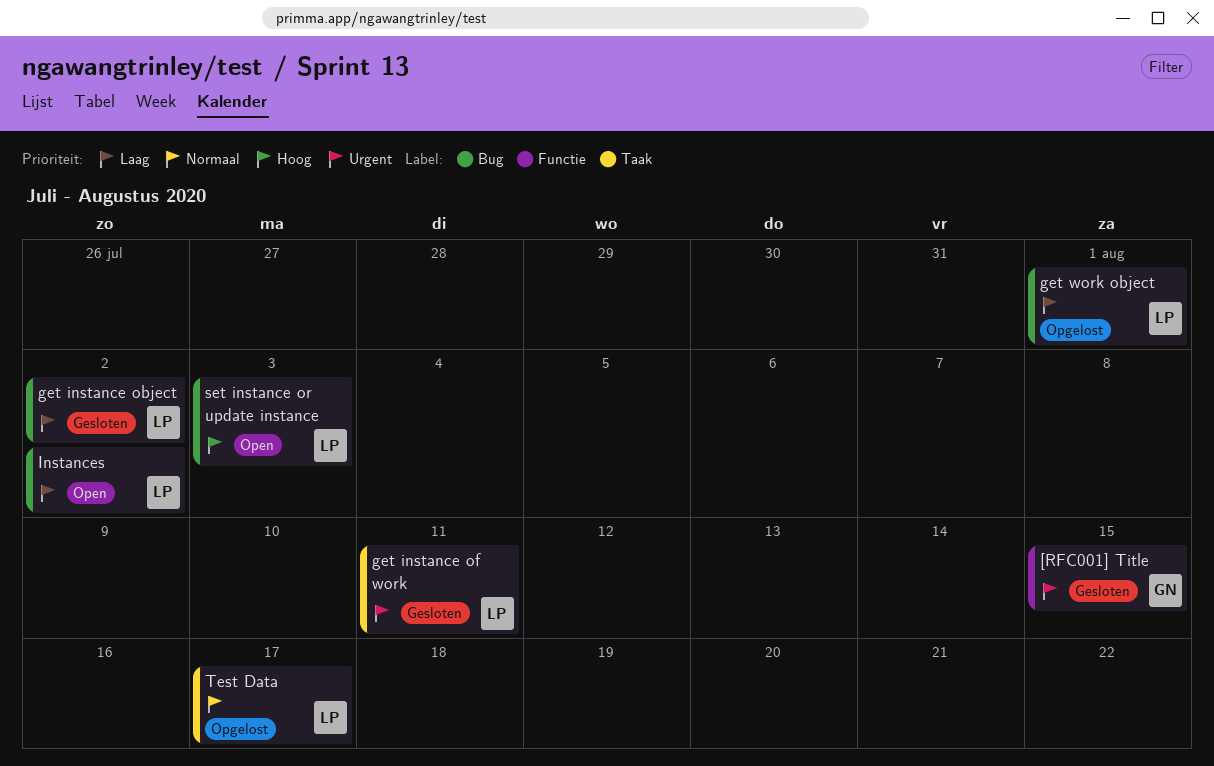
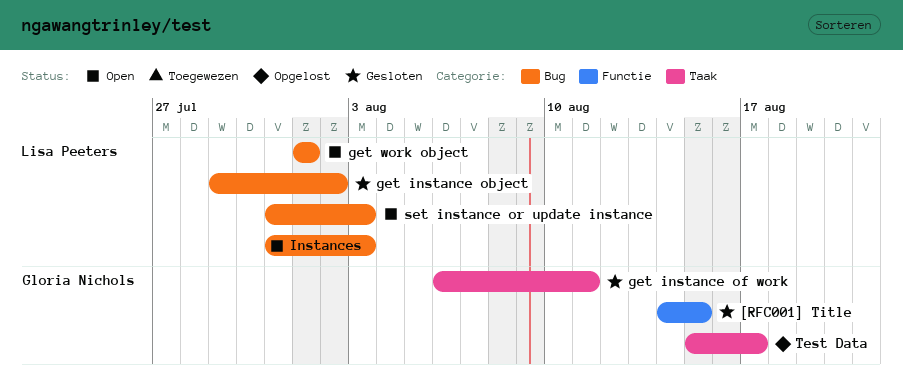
get instance of work, owner: Lisa Peeters -> Gloria Nichols
get work object, status: Opgelost -> Open
Instances, due: Aug 2 -> Aug 3
Test Data, owner: Lisa Peeters -> Gloria Nichols

